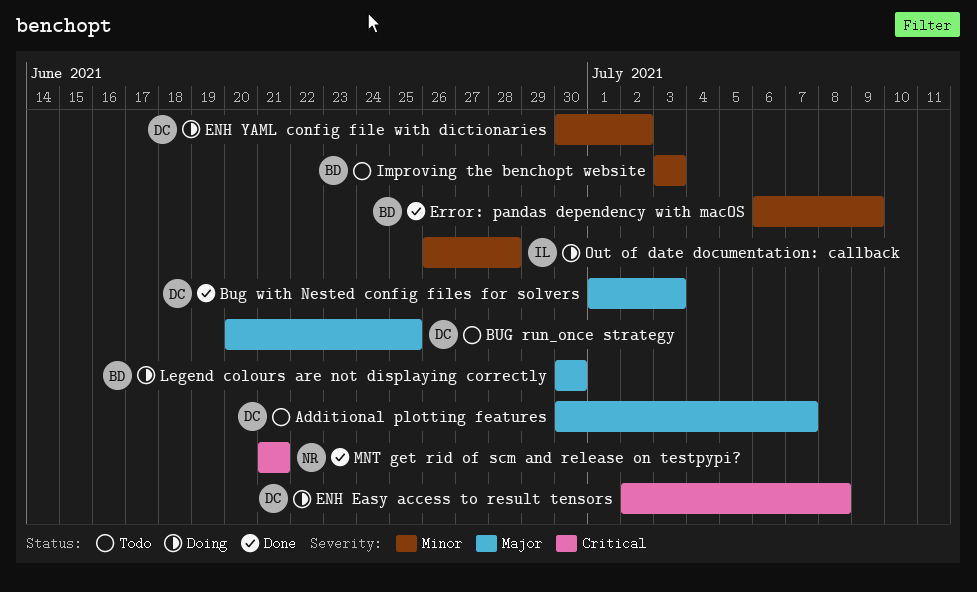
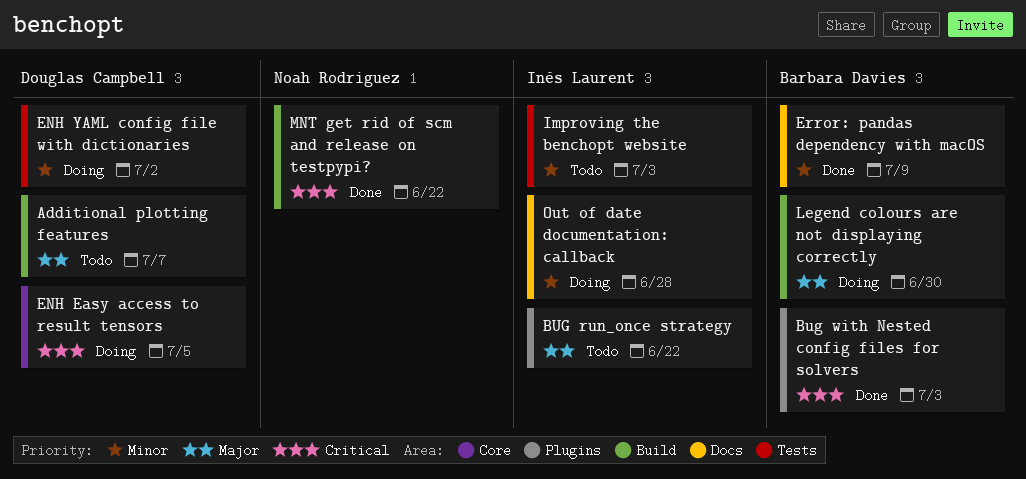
BUG run_once strategy, owner: Douglas Campbell -> Inès Laurent
BUG run_once strategy, due: Jun 25 -> Jun 22
Bug with Nested config files for solvers, owner: Douglas Campbell -> Barbara Davies
Bug with Nested config files for solvers, priority: Major -> Critical
ENH Easy access to result tensors, due: Jul 8 -> Jul 5
Improving the benchopt website, owner: Barbara Davies -> Inès Laurent
MNT get rid of scm and release on testpypi?, due: Jun 21 -> Jun 22

